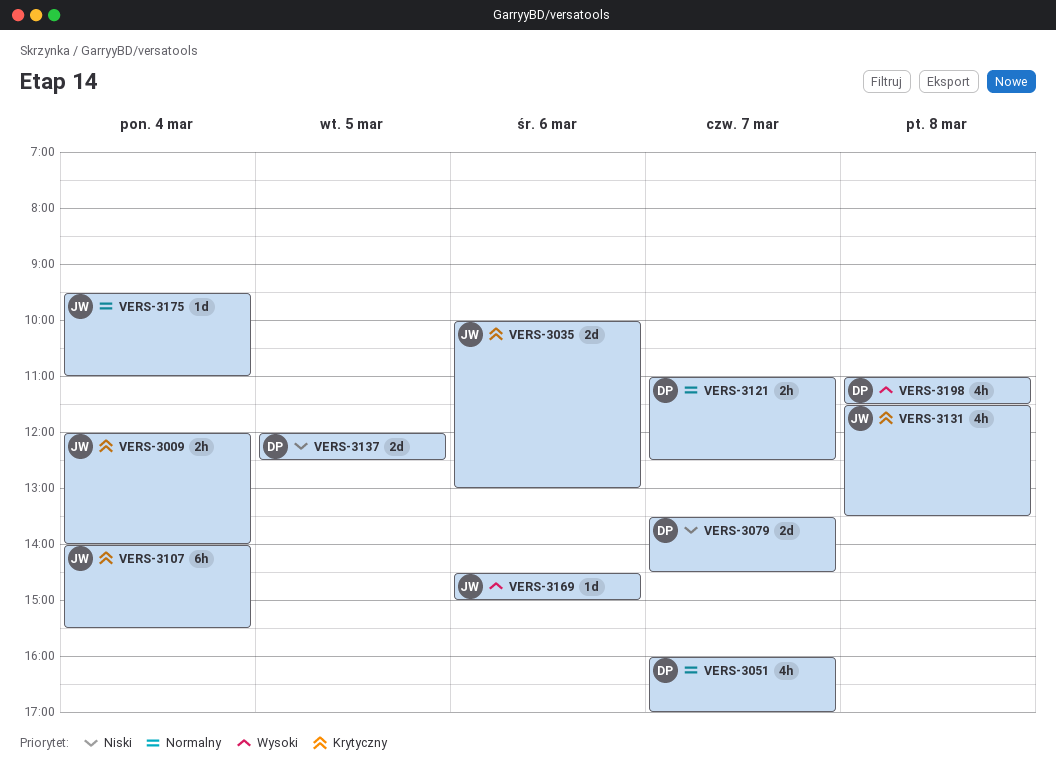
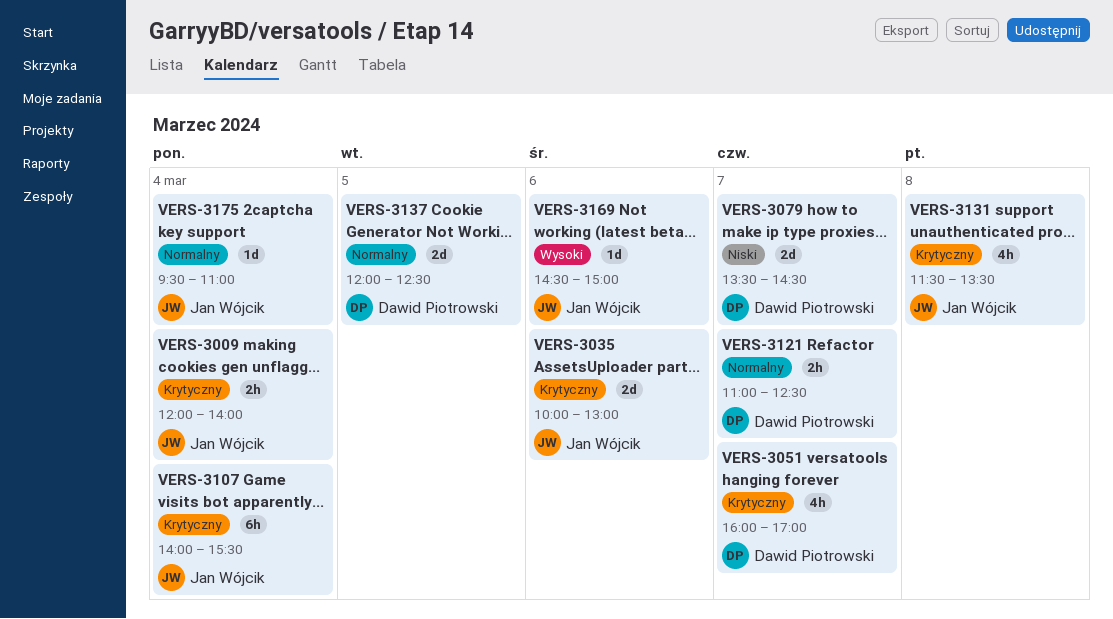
VERS-3051, priority: Normalny -> Krytyczny
VERS-3137, priority: Niski -> Normalny
VERS-3198: present -> none

